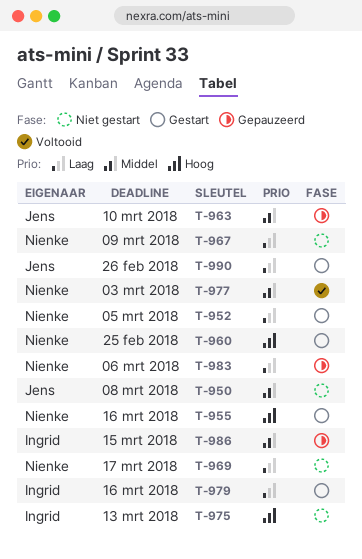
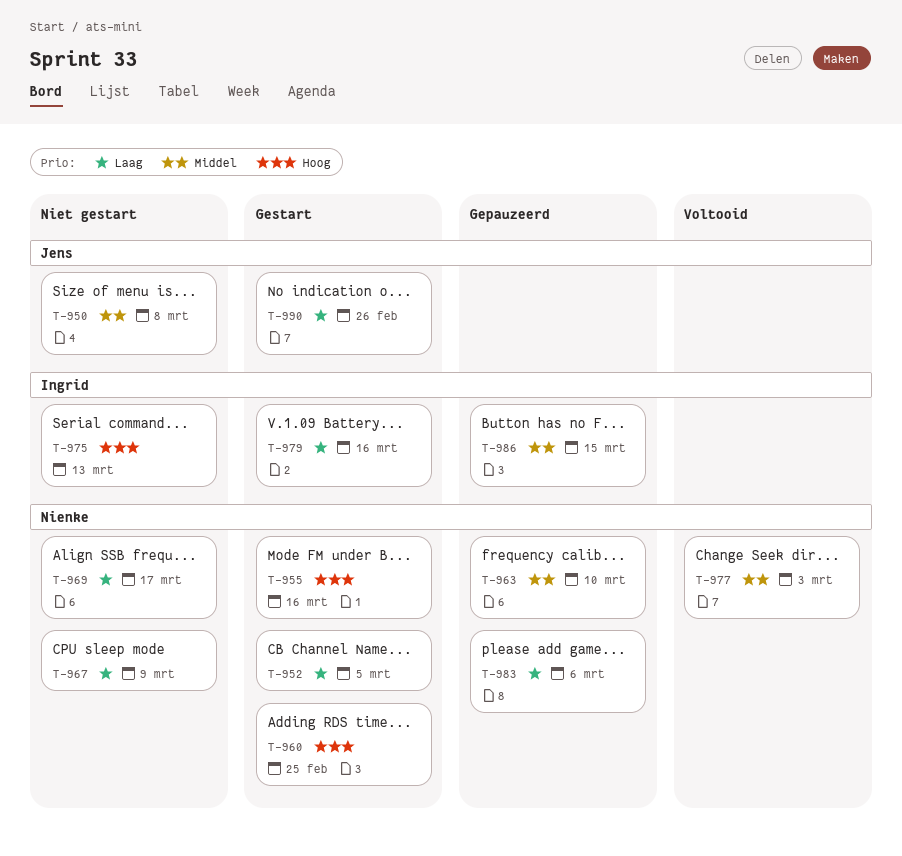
T-963, owner: Jens -> Nienke

